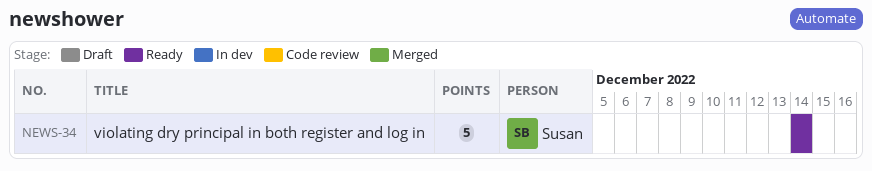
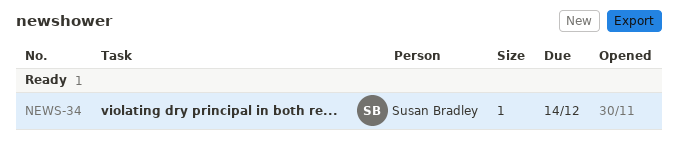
NEWS-34, estimate: 5 -> 1

